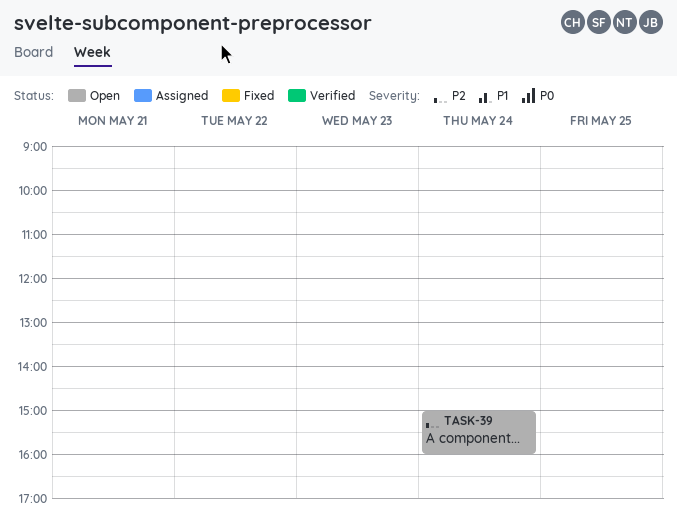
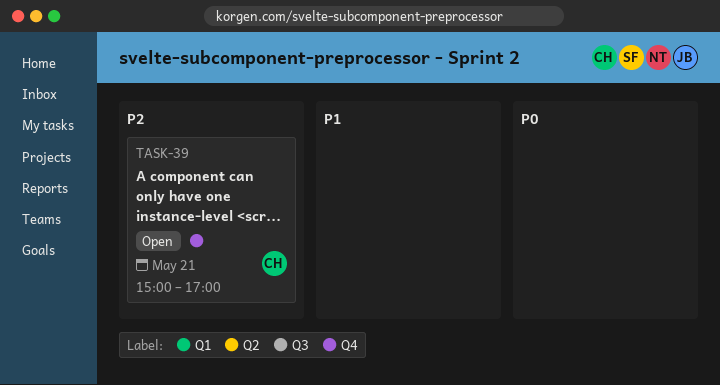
TASK-39, day: May 24 -> May 21
TASK-39, ends: 16:00 -> 17:00

